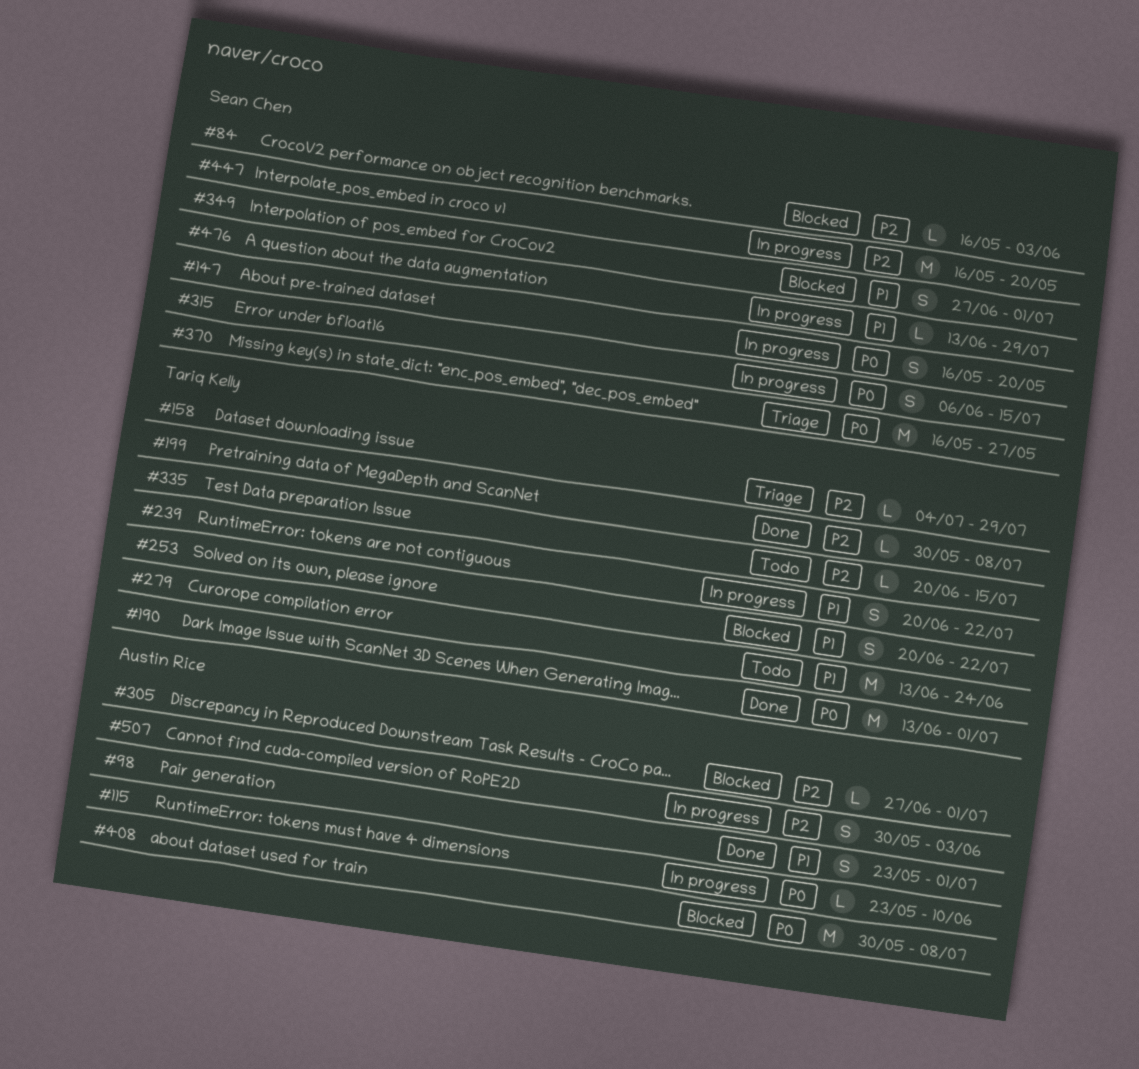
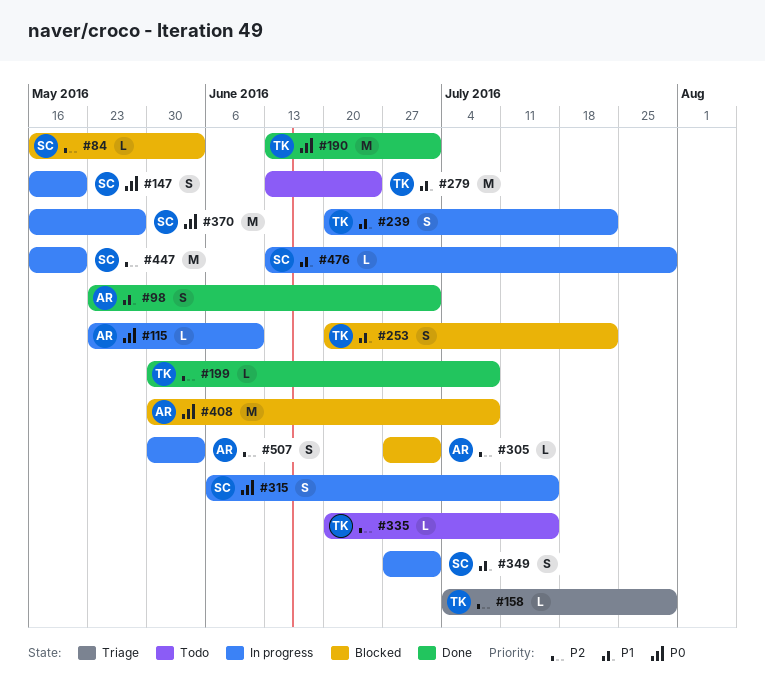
#349, status: Blocked -> In progress
#370, status: Triage -> In progress

